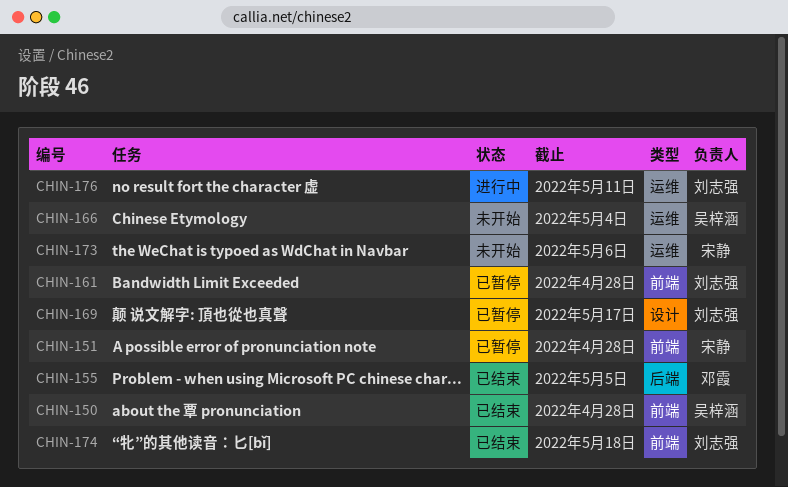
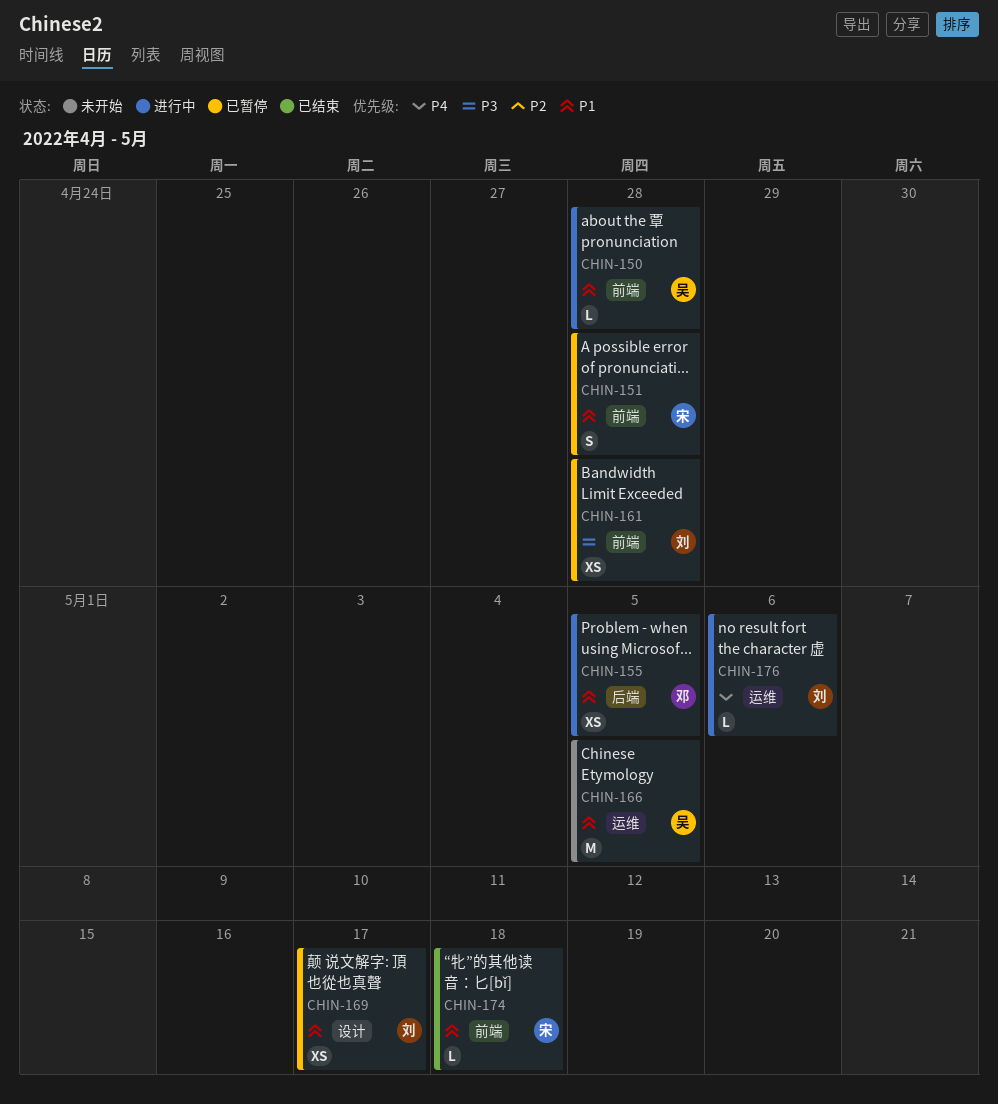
CHIN-150, status: 已结束 -> 进行中
CHIN-155, status: 已结束 -> 进行中
CHIN-166, due: May 4 -> May 5
CHIN-173: present -> none
CHIN-174, owner: 刘志强 -> 宋静
CHIN-176, due: May 11 -> May 6

